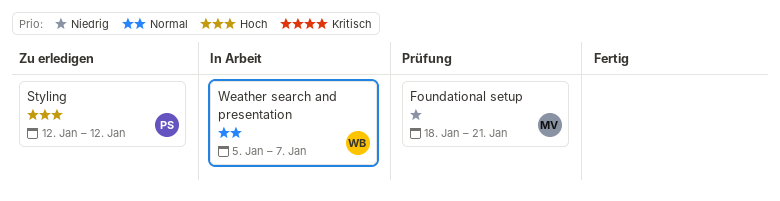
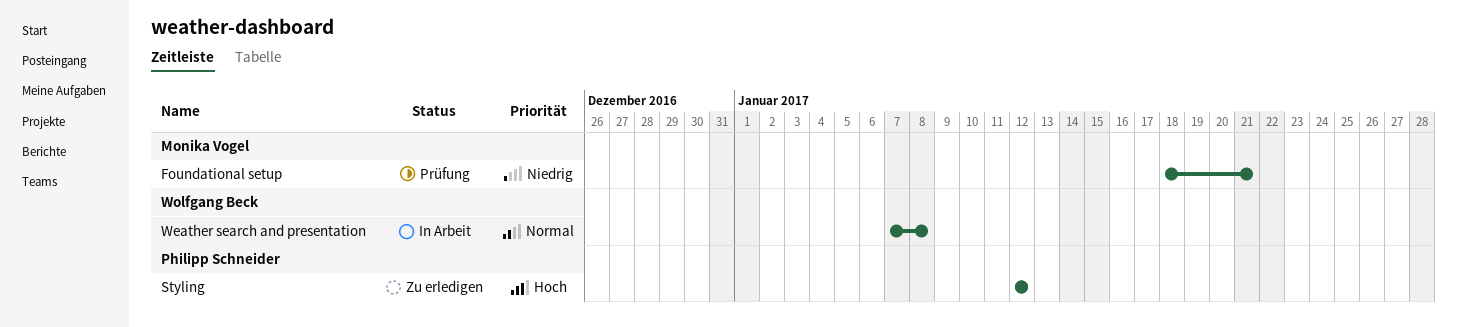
Weather search and presentation, start: Jan 5 -> Jan 7
Weather search and presentation, due: Jan 7 -> Jan 8

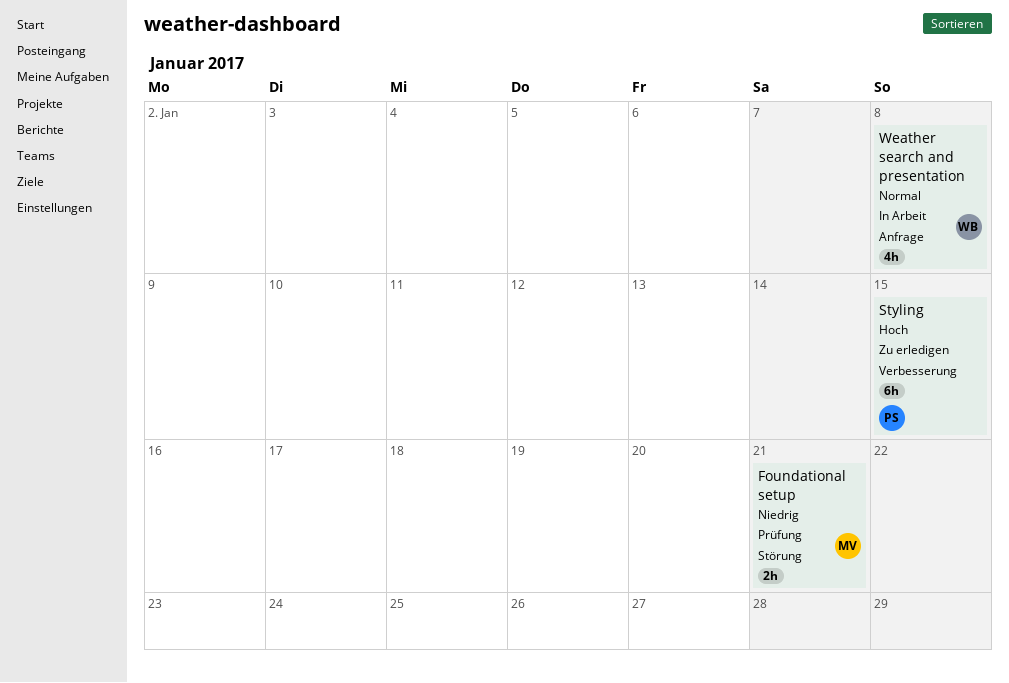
Styling, due: Jan 12 -> Jan 15

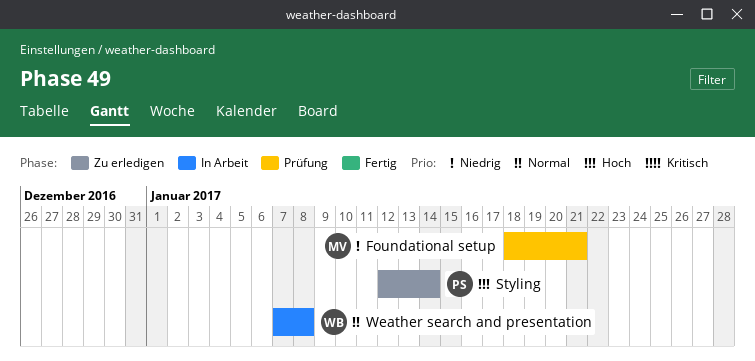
Styling, due: Jan 15 -> Jan 14

